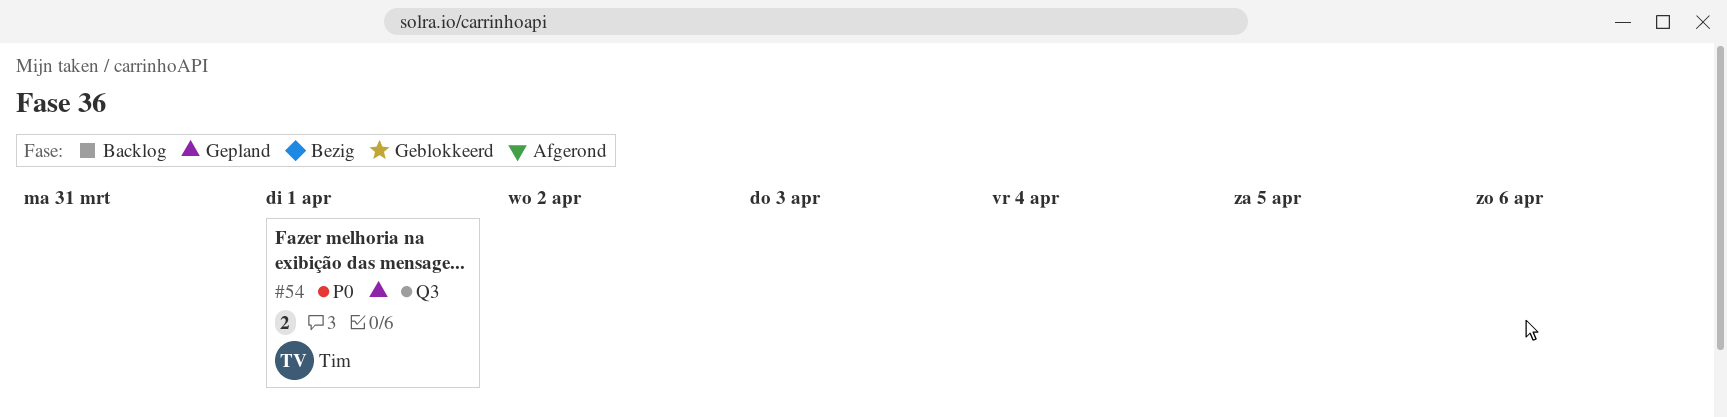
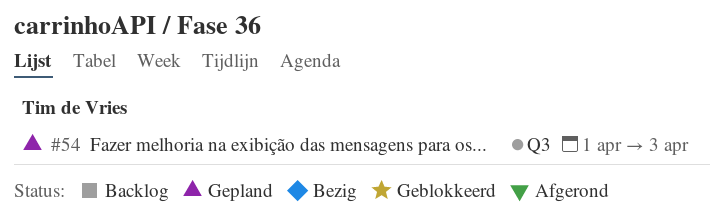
#54, due: Apr 1 -> Apr 3

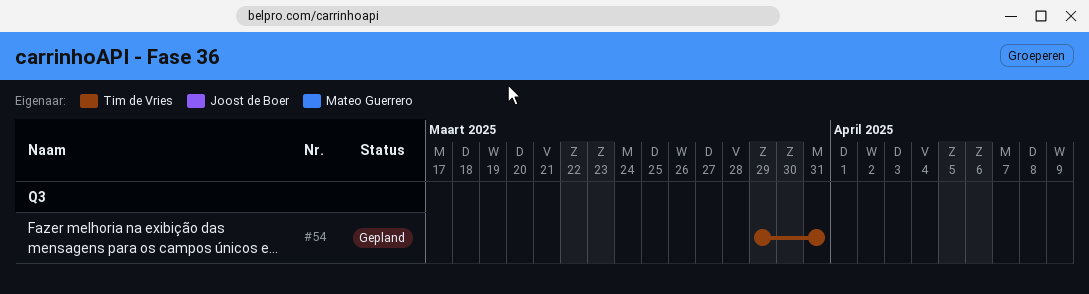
#54, start: Apr 1 -> Mar 29
#54, due: Apr 3 -> Mar 31

